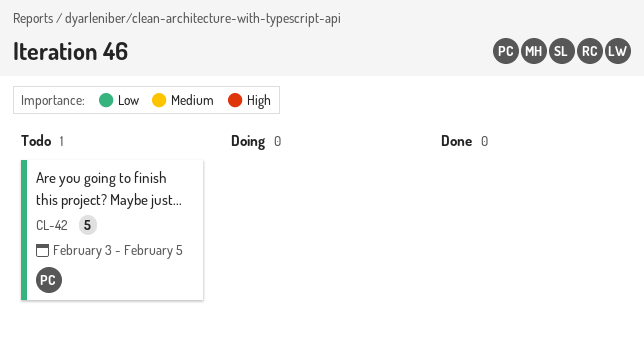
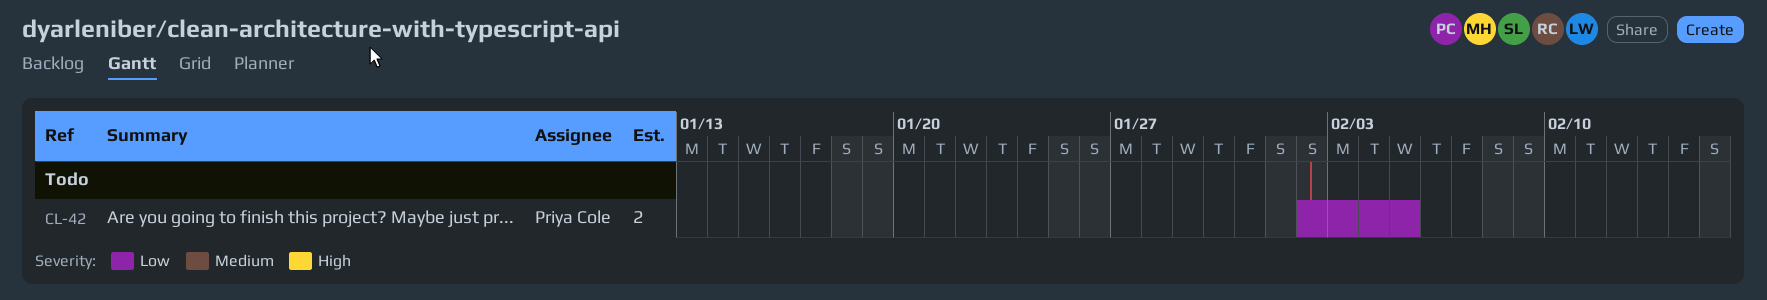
CL-42, estimate: 5 -> 2
CL-42, start: Feb 3 -> Feb 2

